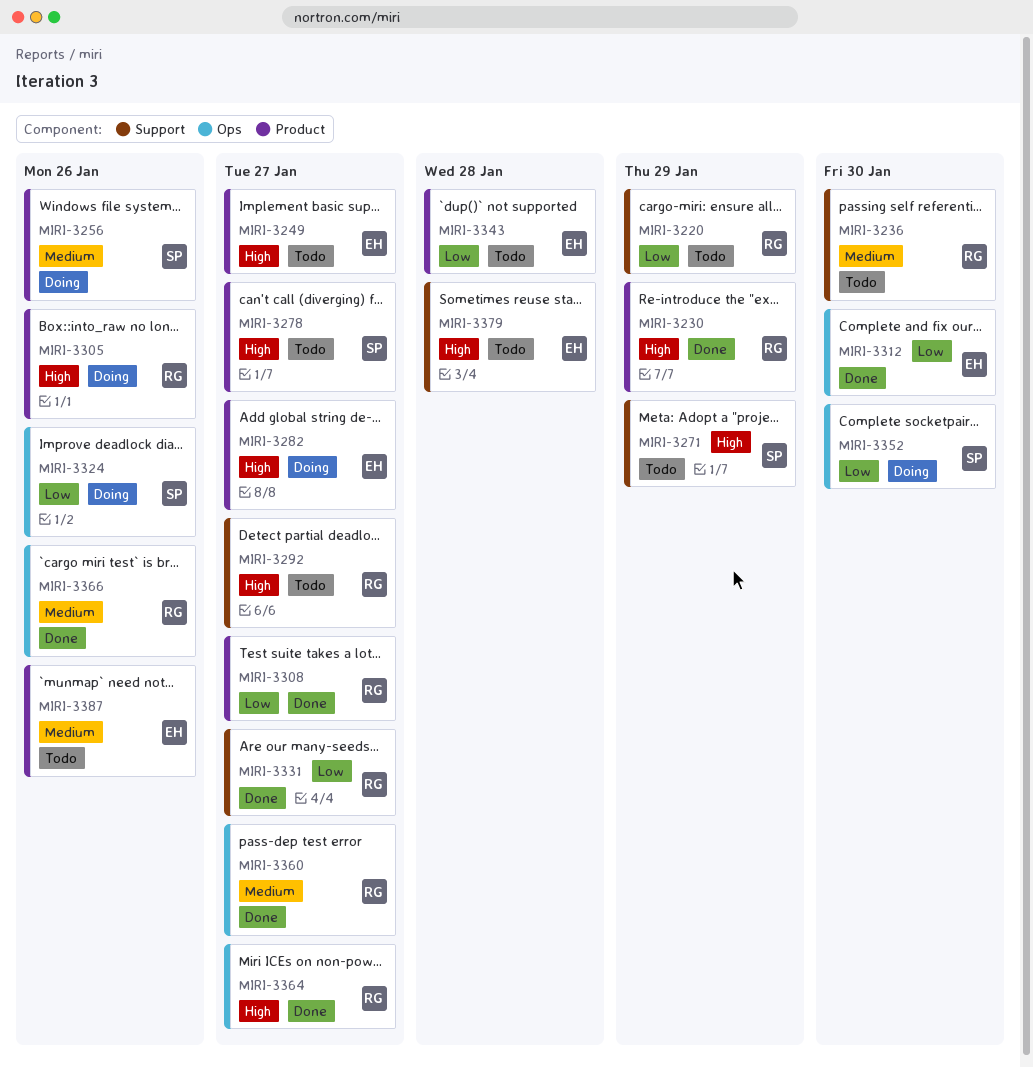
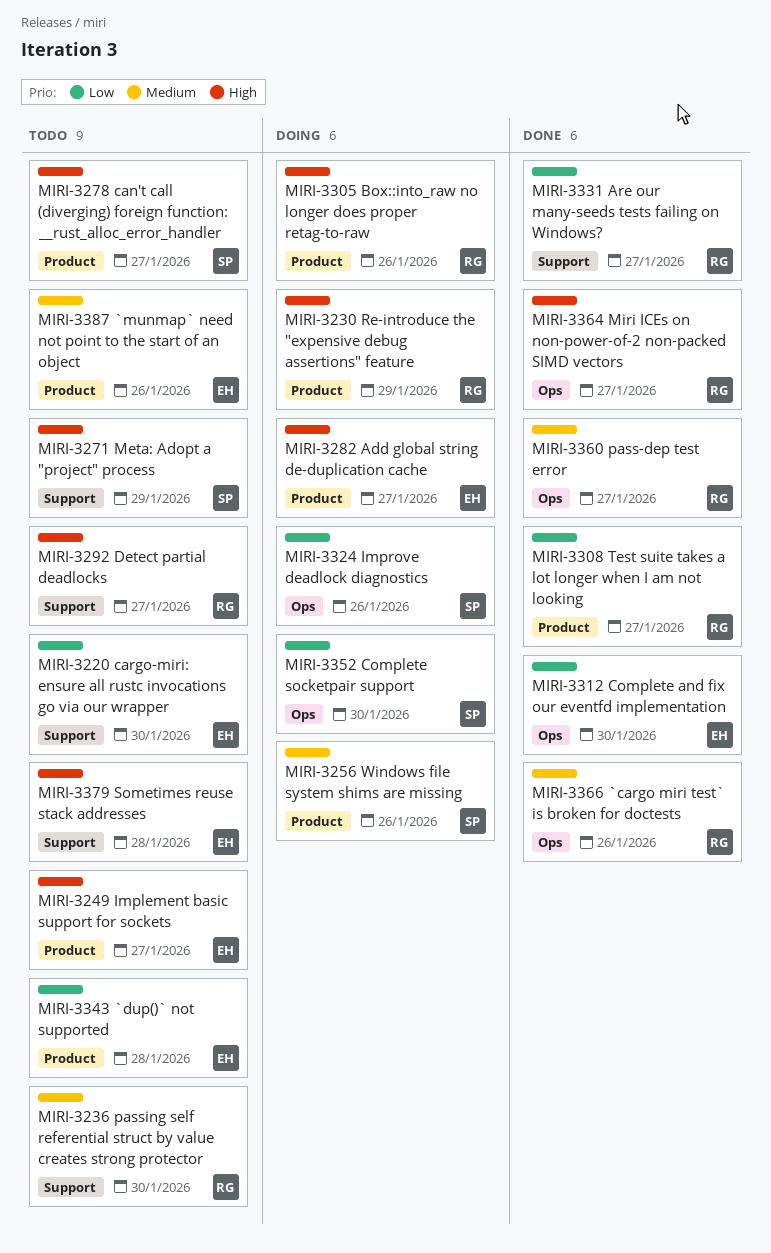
MIRI-3220, owner: RG -> EH
MIRI-3220, due: Jan 29 -> Jan 30
MIRI-3230, status: Done -> Doing

